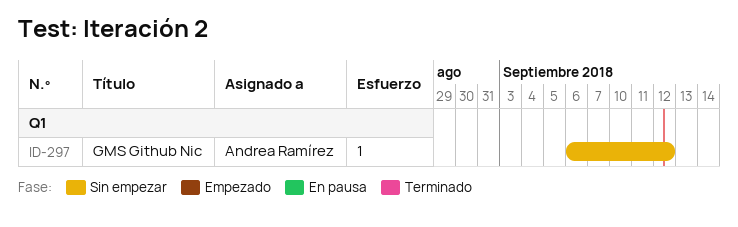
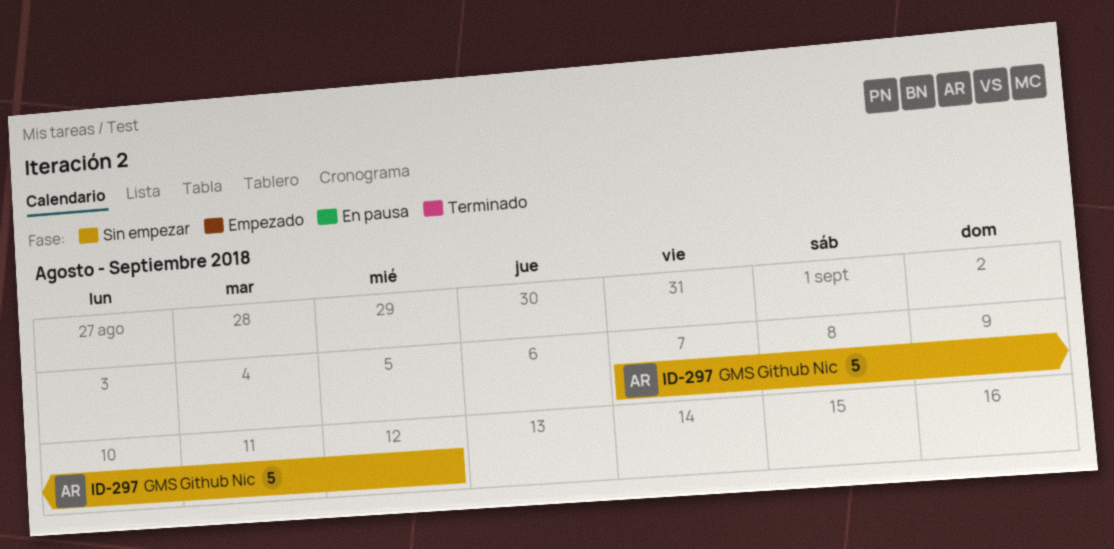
ID-297, estimate: 1 -> 5
ID-297, start: Sep 6 -> Sep 7

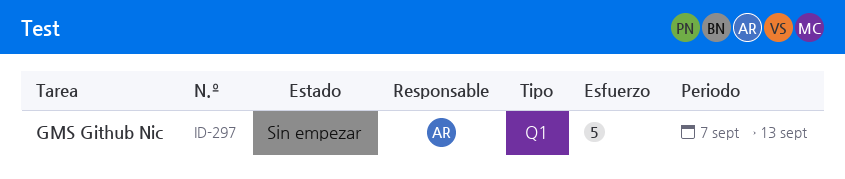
ID-297, due: Sep 12 -> Sep 13

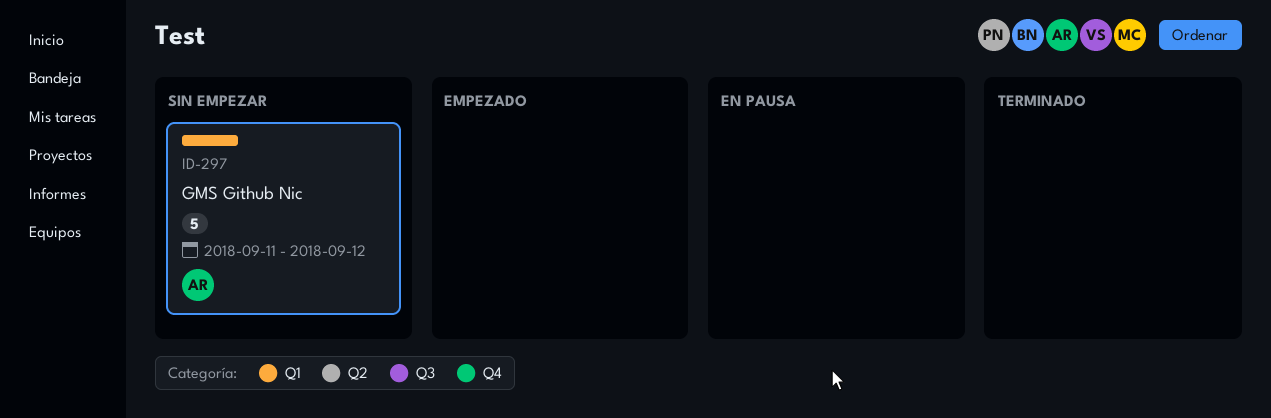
ID-297, start: Sep 7 -> Sep 11
ID-297, due: Sep 13 -> Sep 12

